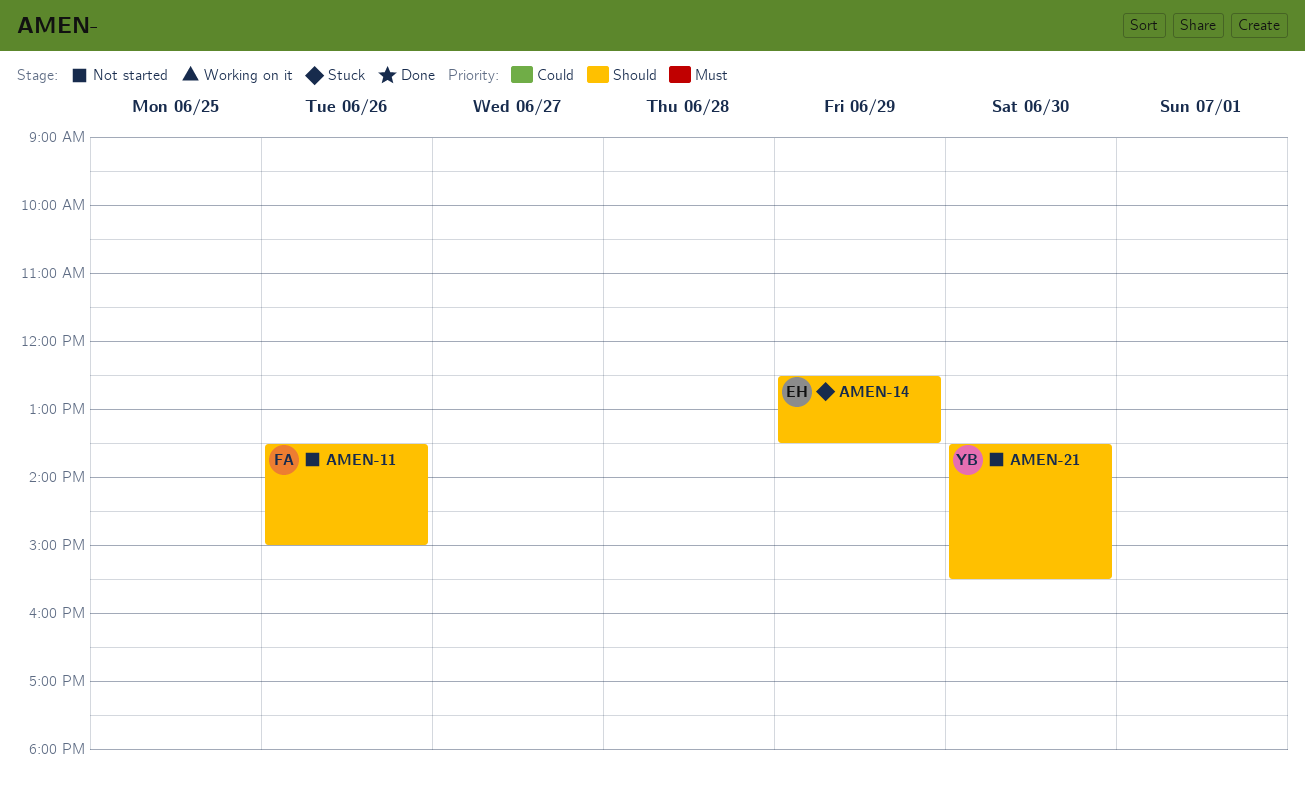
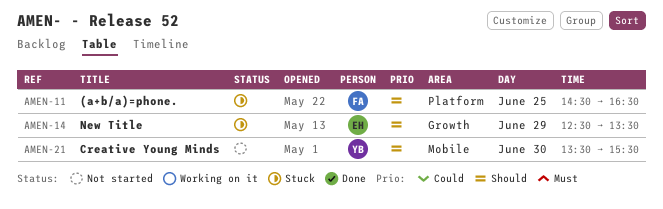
AMEN-11, status: Not started -> Stuck
AMEN-11, day: Jun 26 -> Jun 25
AMEN-11, begins: 13:30 -> 14:30
AMEN-11, ends: 15:00 -> 16:30

